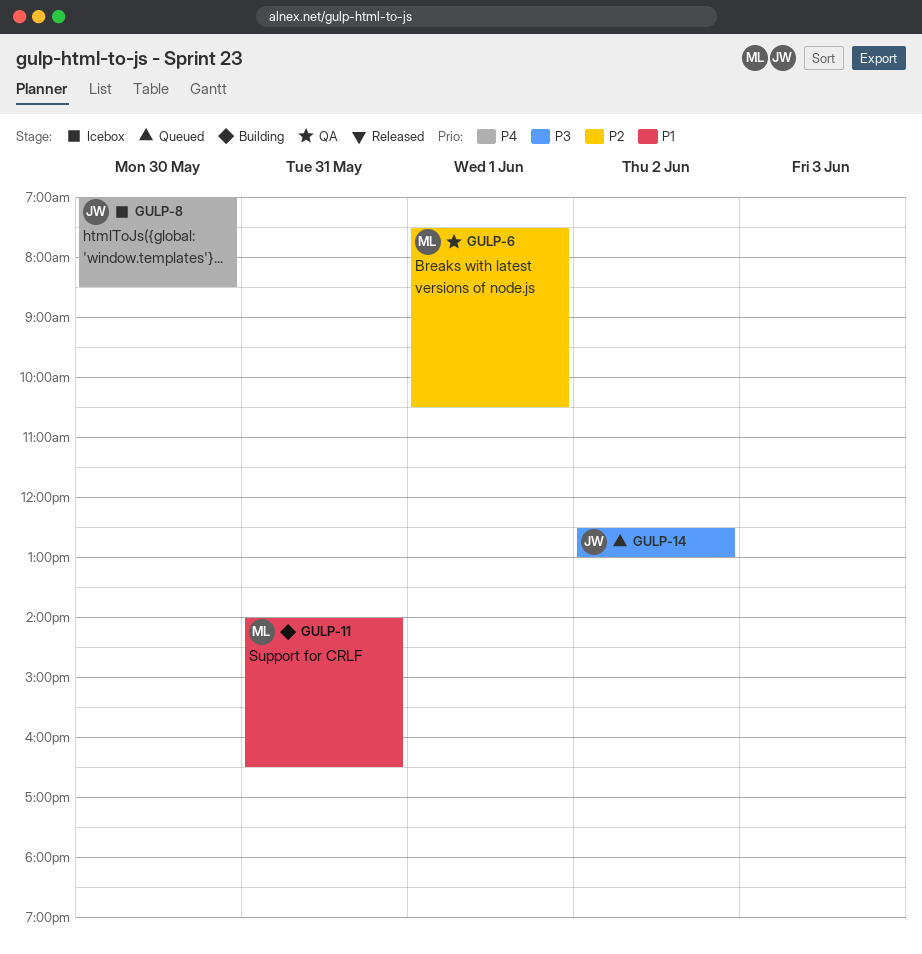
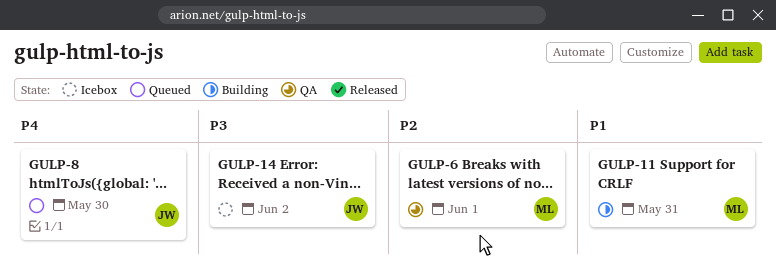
GULP-8, status: Icebox -> Queued
GULP-14, status: Queued -> Icebox

